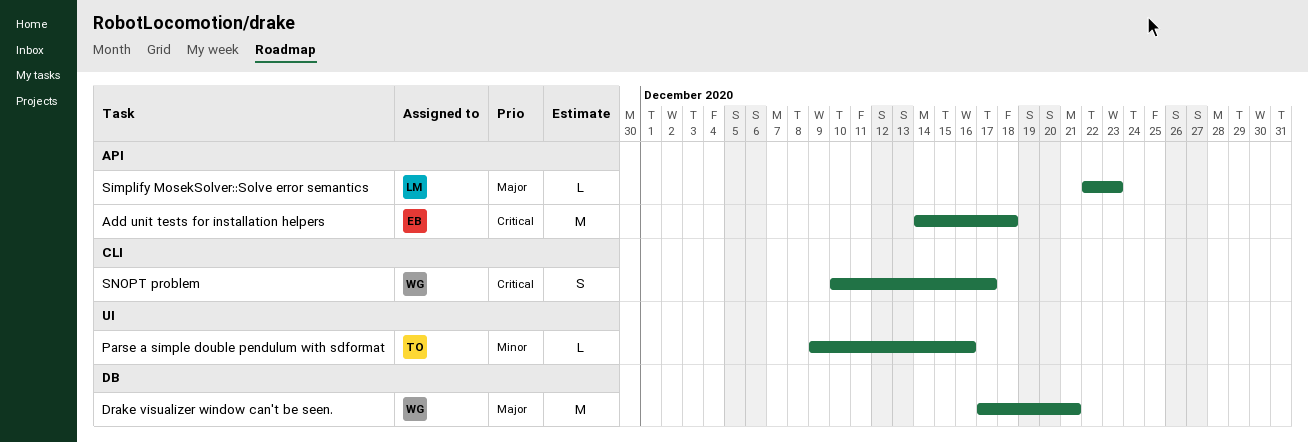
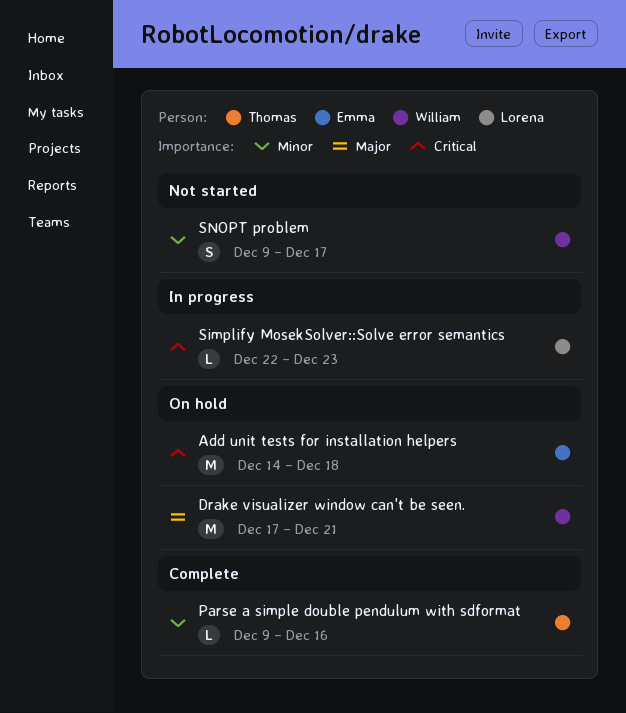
Simplify MosekSolver::Solve error semantics, priority: Major -> Critical
SNOPT problem, priority: Critical -> Minor
SNOPT problem, start: Dec 10 -> Dec 9

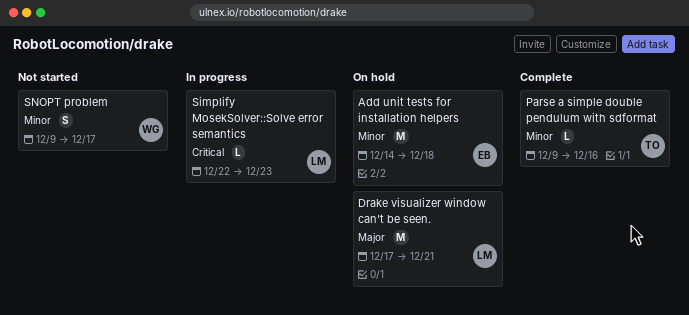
Add unit tests for installation helpers, priority: Critical -> Minor
Drake visualizer window can't be seen., owner: William -> Lorena

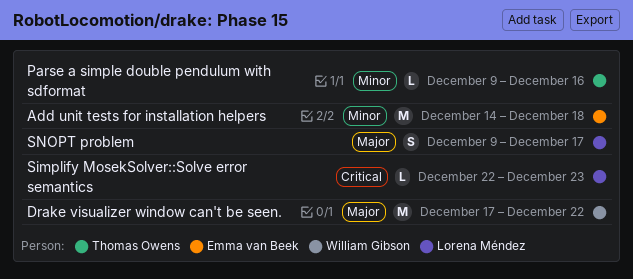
Drake visualizer window can't be seen., owner: Lorena Méndez -> William Gibson
Drake visualizer window can't be seen., due: Dec 21 -> Dec 22
SNOPT problem, owner: William Gibson -> Lorena Méndez
SNOPT problem, priority: Minor -> Major

